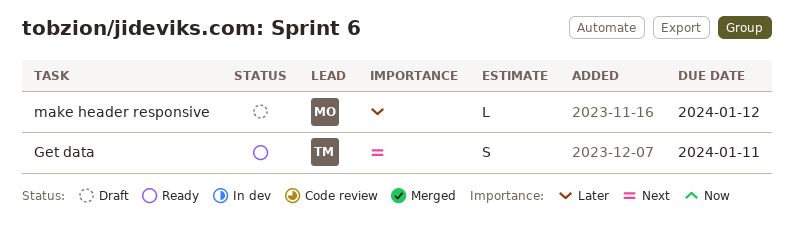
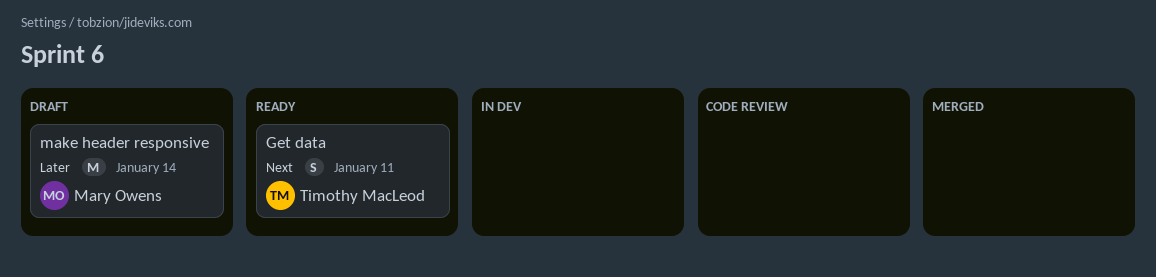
make header responsive, estimate: L -> M
make header responsive, due: Jan 12 -> Jan 14

